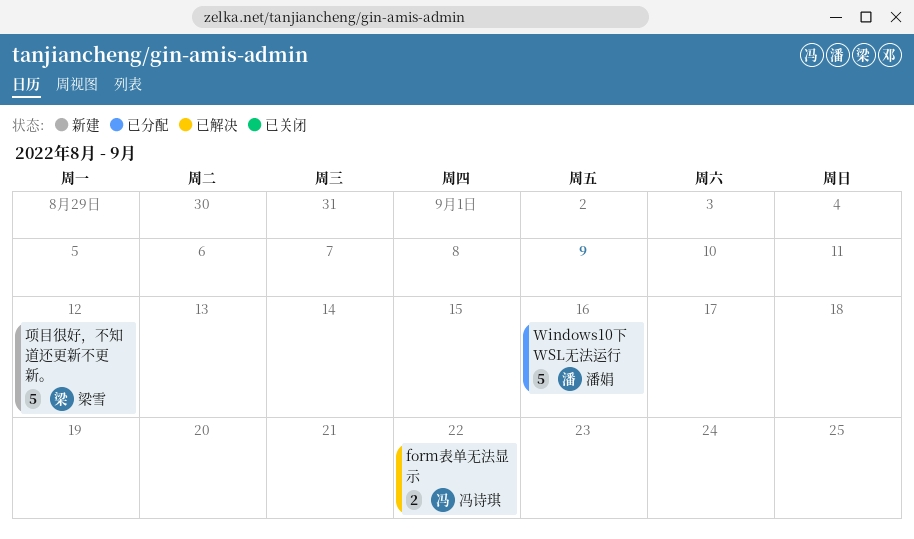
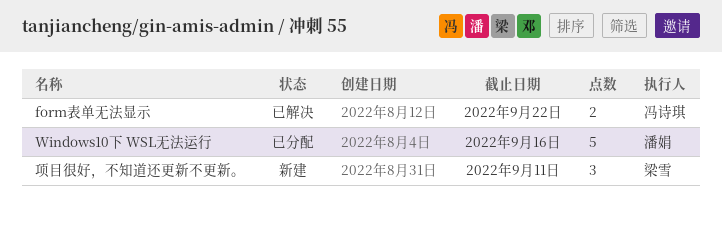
项目很好，不知道还更新不更新。, estimate: 5 -> 3
项目很好，不知道还更新不更新。, due: Sep 12 -> Sep 11

